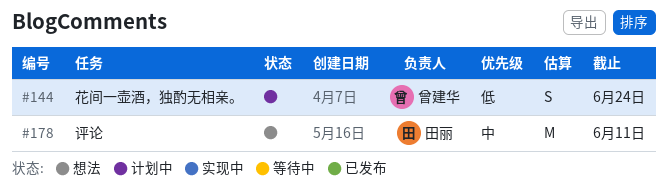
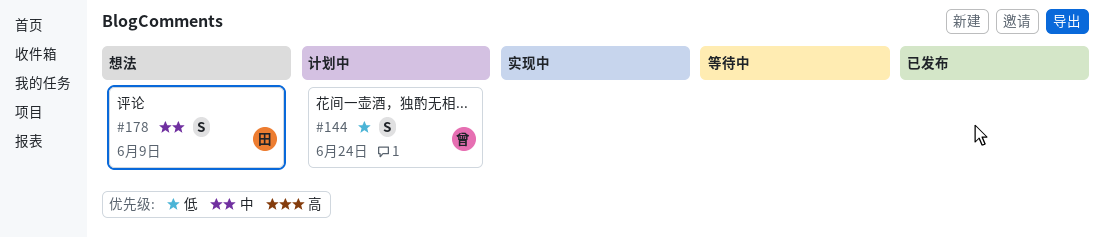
#178, estimate: M -> S
#178, due: Jun 11 -> Jun 9

